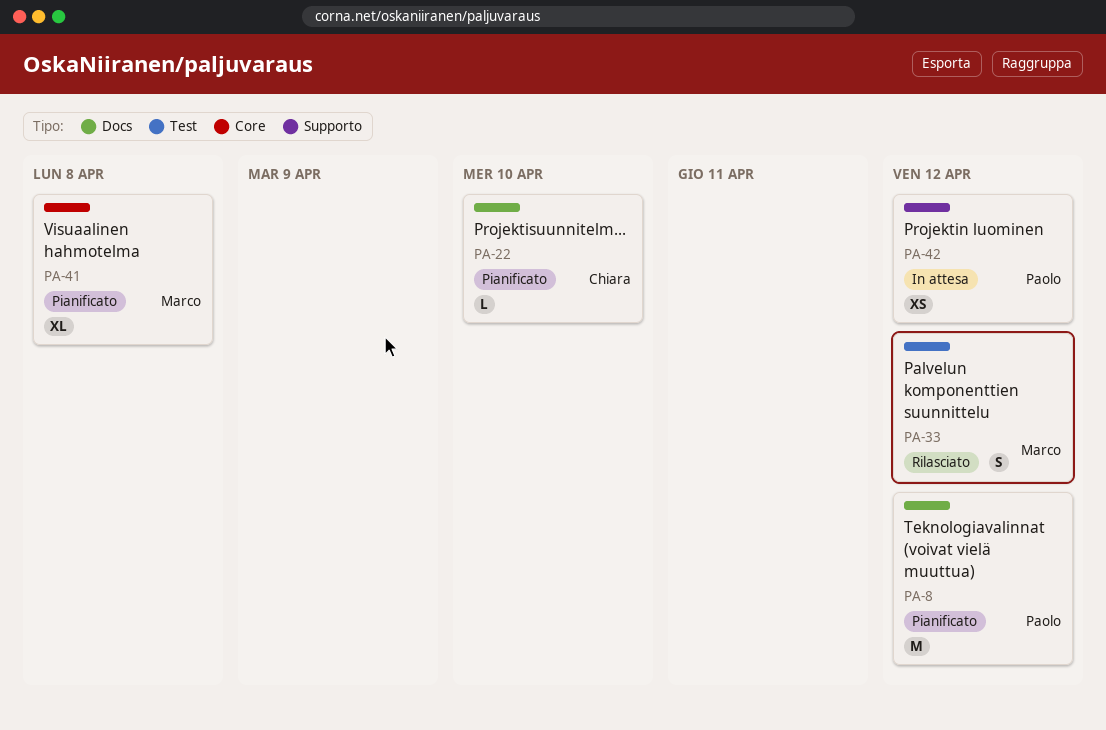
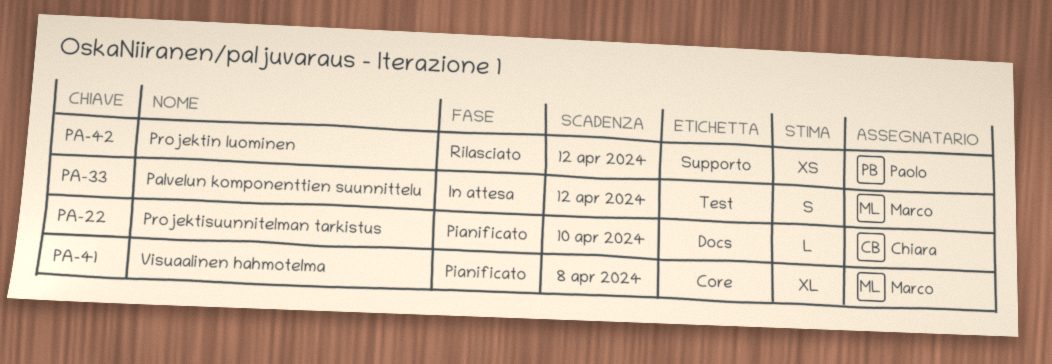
PA-8: present -> none
PA-33, status: Rilasciato -> In attesa
PA-42, status: In attesa -> Rilasciato

